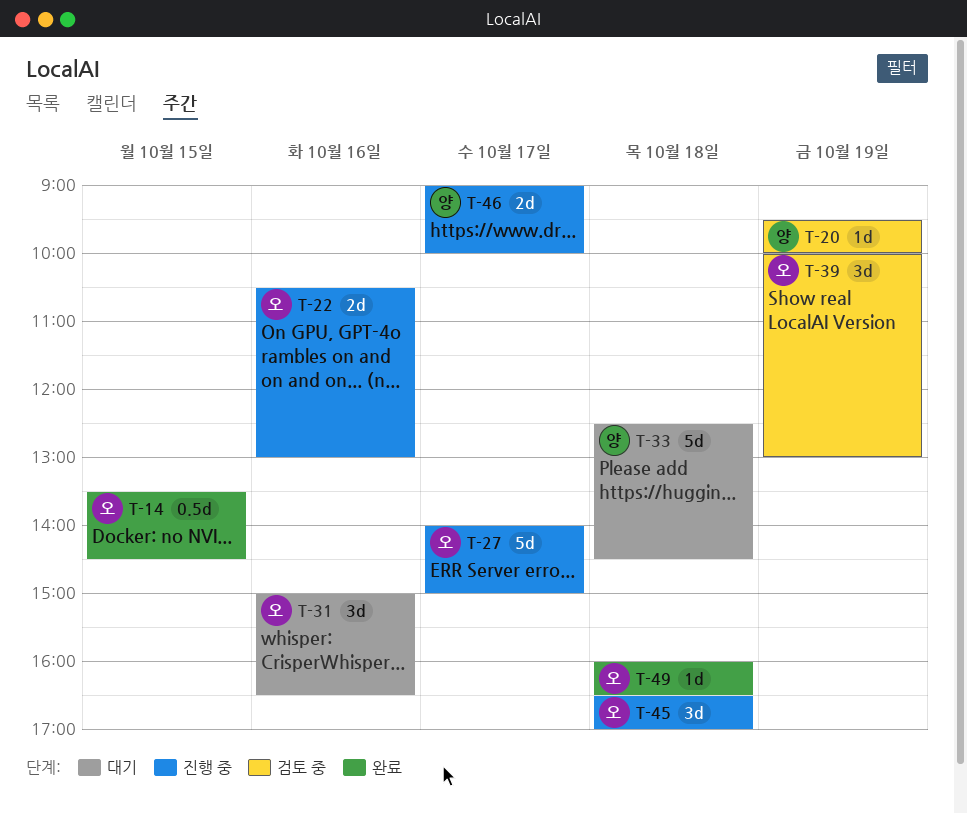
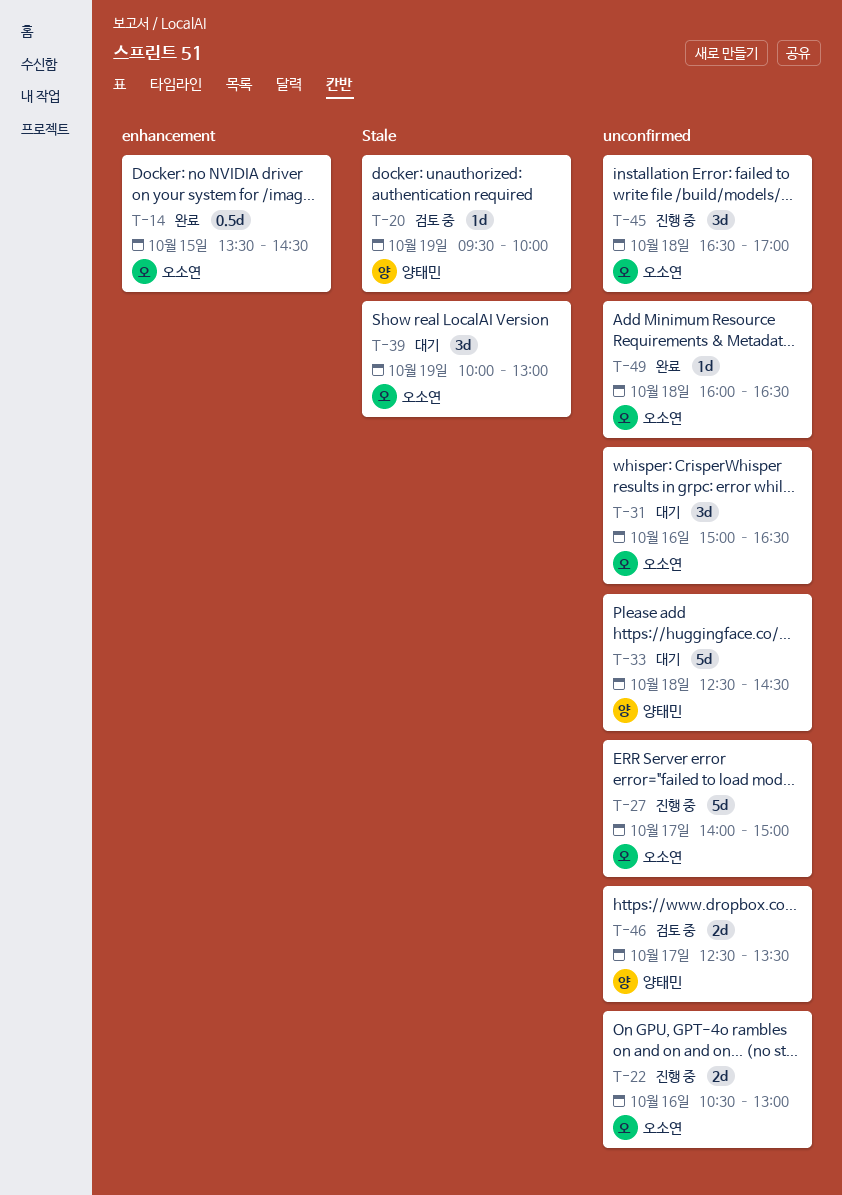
T-39, status: 검토 중 -> 대기
T-46, status: 진행 중 -> 검토 중
T-46, begins: 09:00 -> 12:30
T-46, ends: 10:00 -> 13:30

